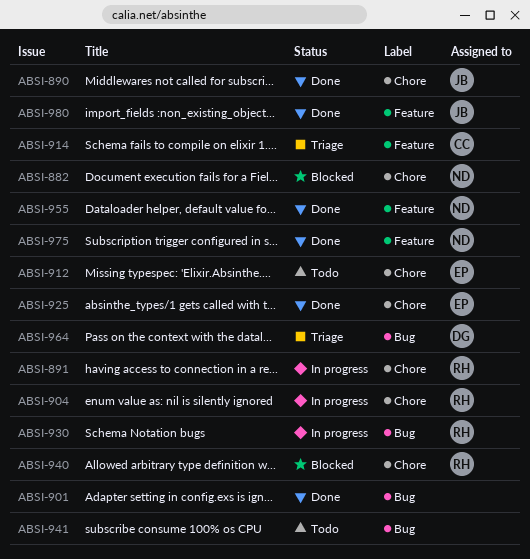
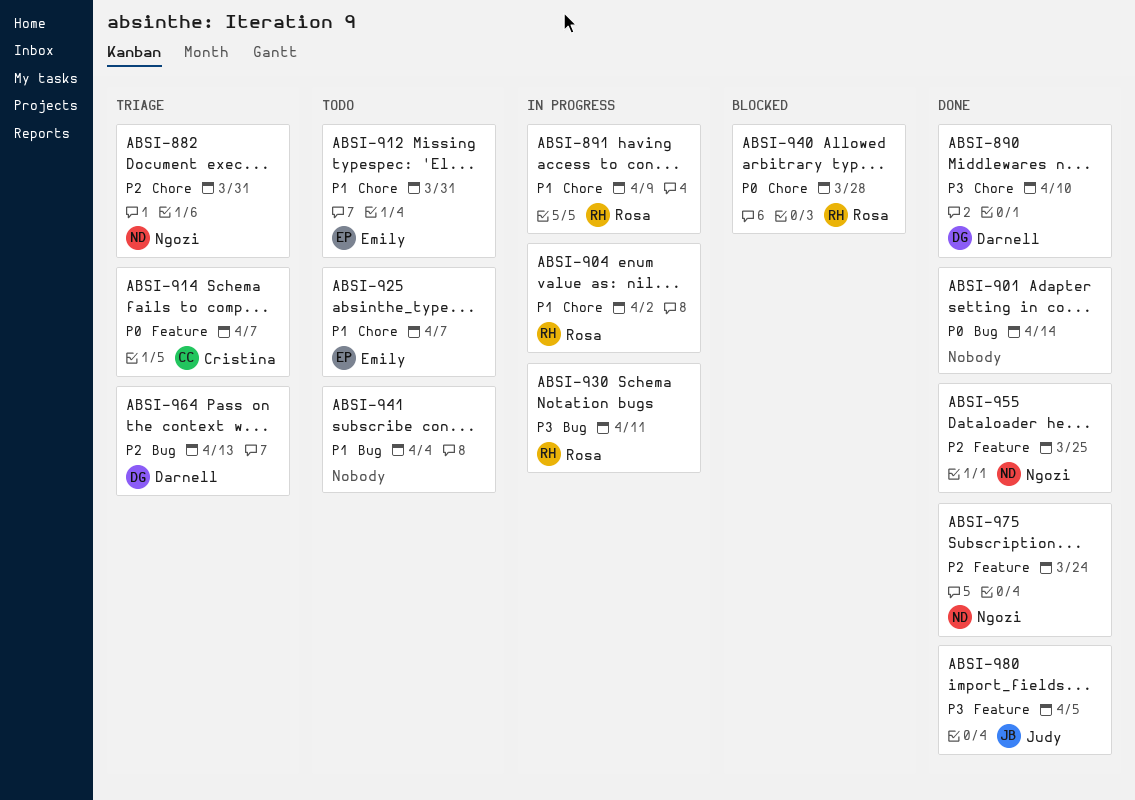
ABSI-882, status: Blocked -> Triage
ABSI-890, owner: Judy -> Darnell
ABSI-925, status: Done -> Todo

